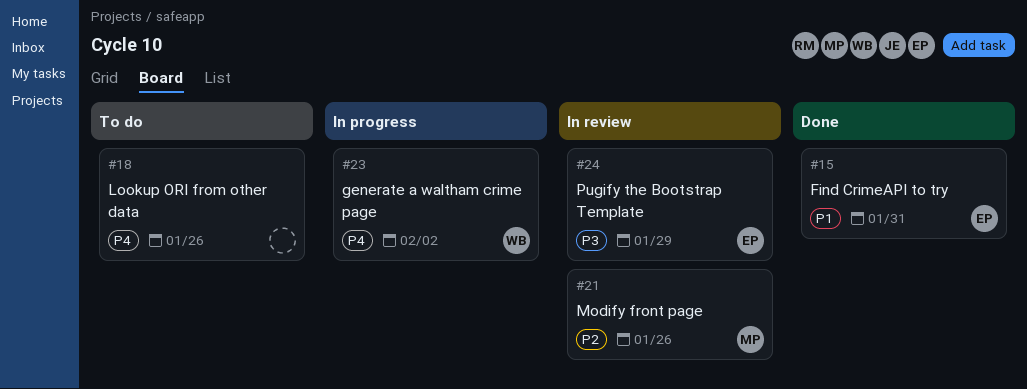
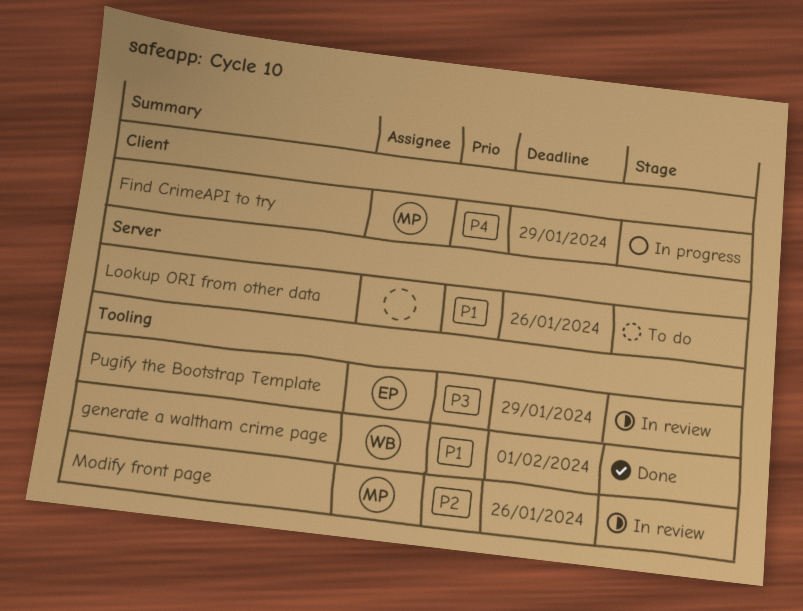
Find CrimeAPI to try, status: Done -> In progress
Find CrimeAPI to try, owner: EP -> MP
Find CrimeAPI to try, priority: P1 -> P4
Find CrimeAPI to try, due: Jan 31 -> Jan 29
generate a waltham crime page, status: In progress -> Done
generate a waltham crime page, priority: P4 -> P1
generate a waltham crime page, due: Feb 2 -> Feb 1
Lookup ORI from other data, priority: P4 -> P1

